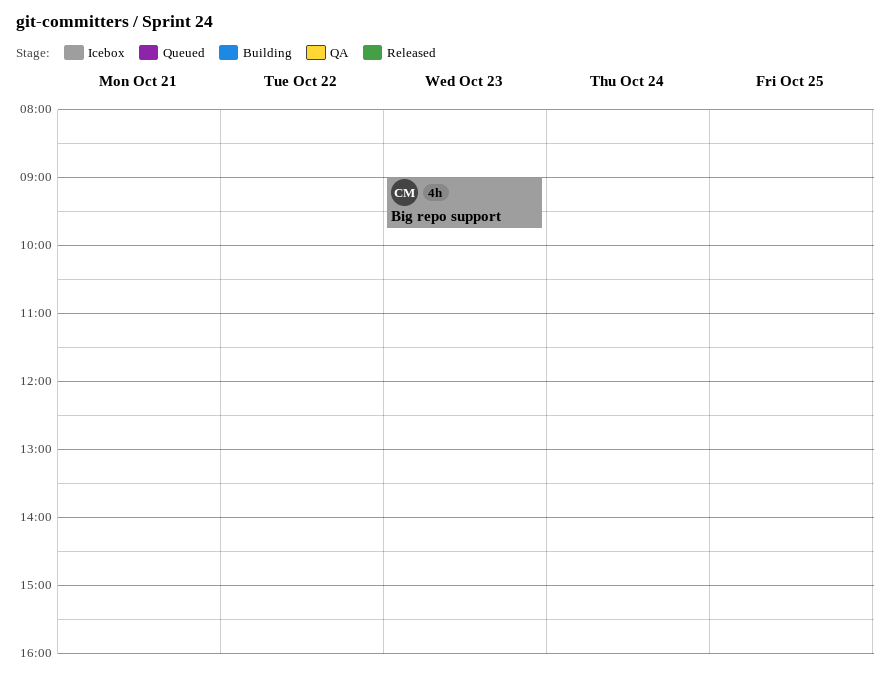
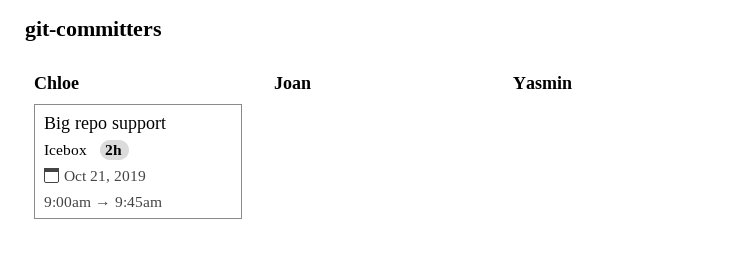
Big repo support, estimate: 4h -> 2h
Big repo support, day: Oct 23 -> Oct 21

